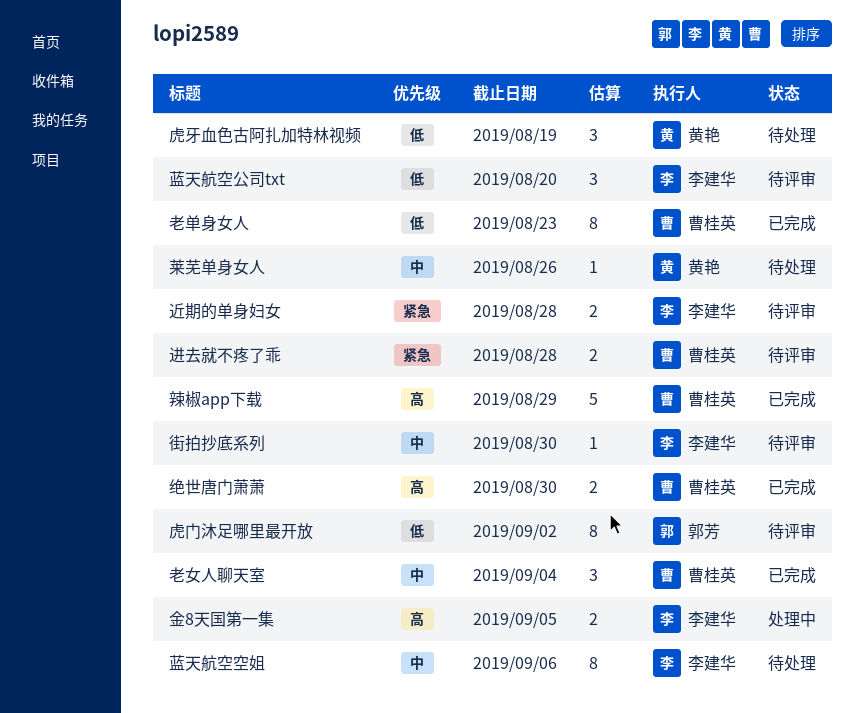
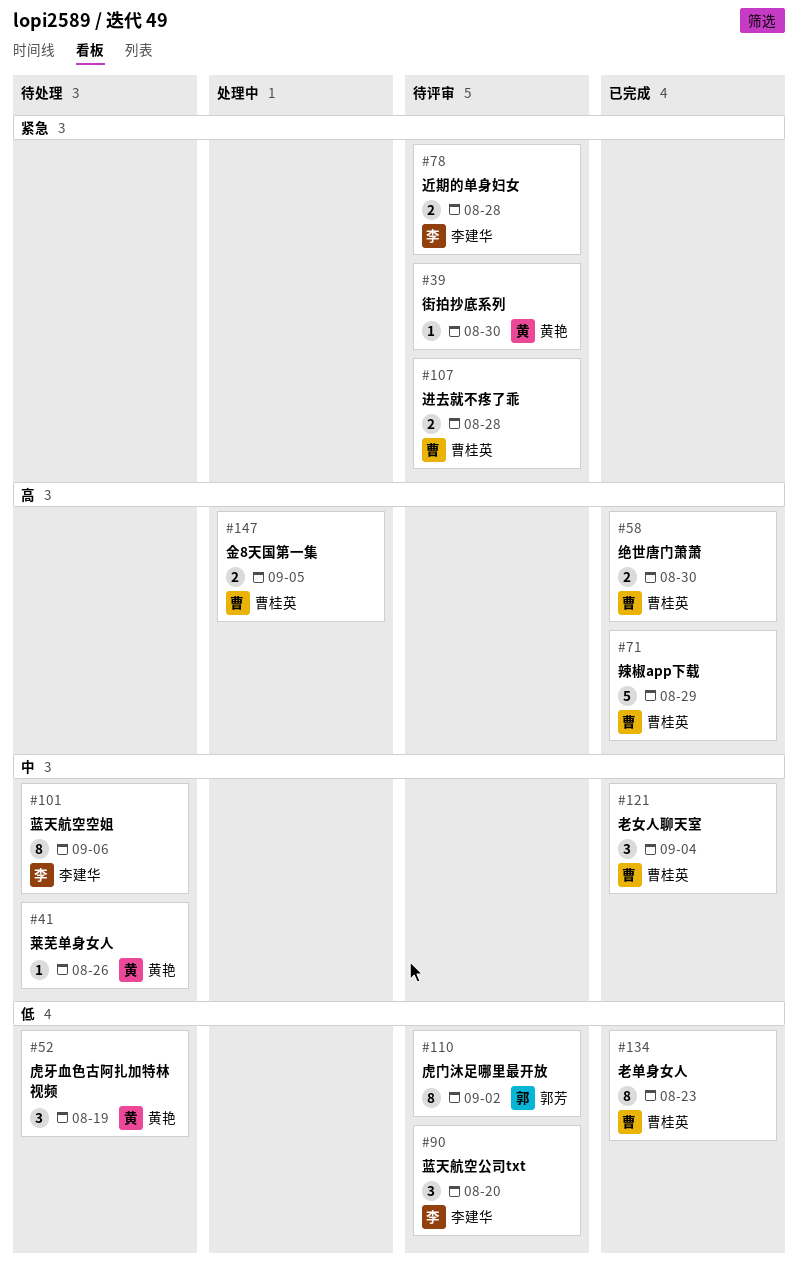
街拍抄底系列, owner: 李建华 -> 黄艳
街拍抄底系列, priority: 中 -> 紧急
金8天国第一集, owner: 李建华 -> 曹桂英

